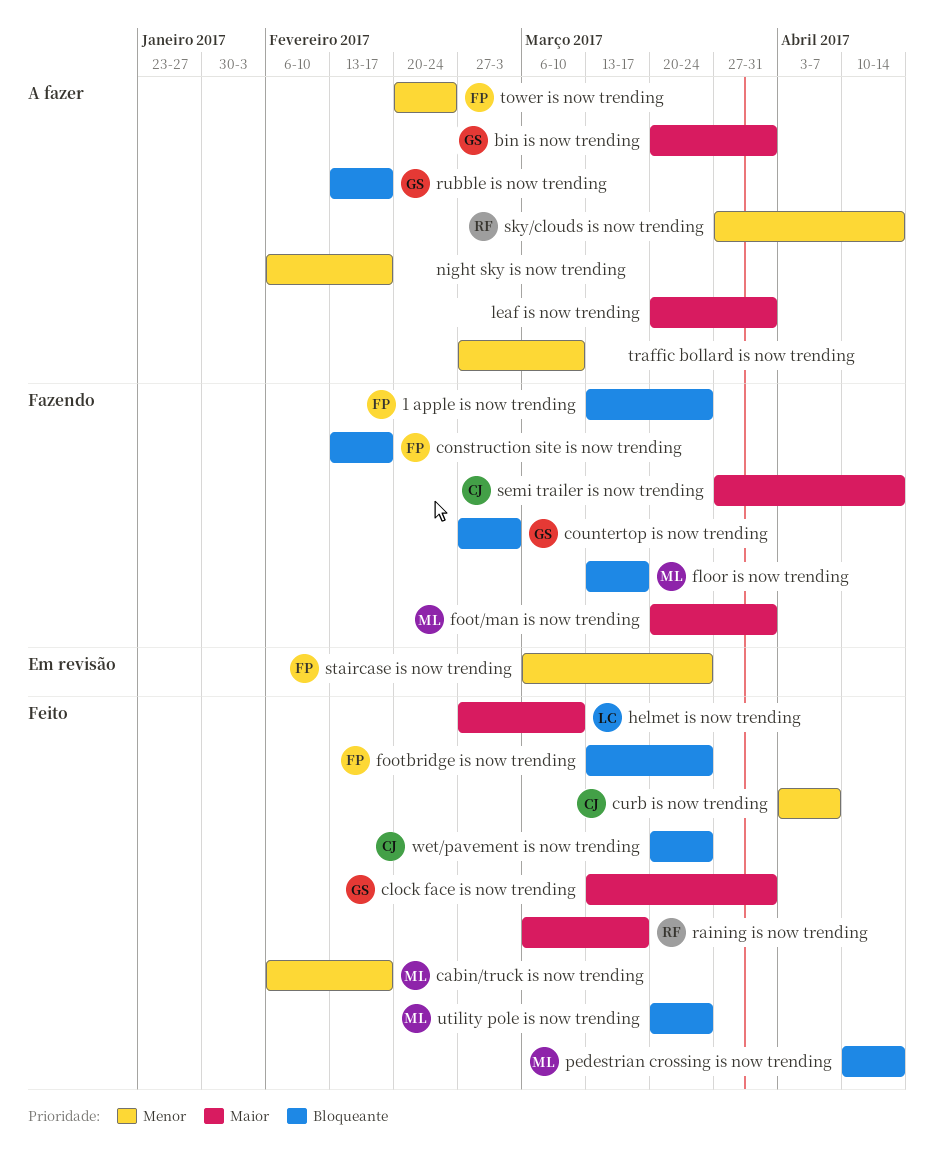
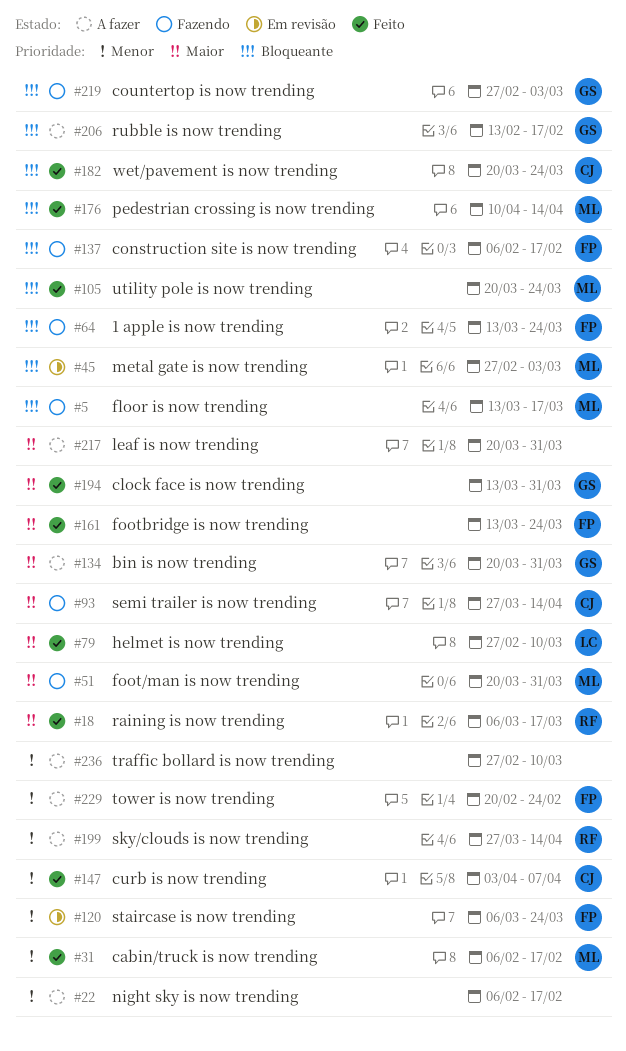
construction site is now trending, start: Feb 13 -> Feb 6
footbridge is now trending, priority: Bloqueante -> Maior
metal gate is now trending: none -> present

